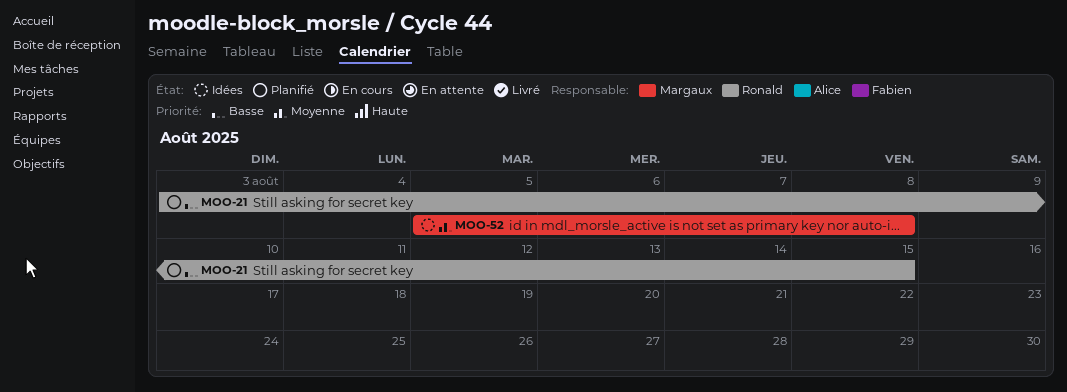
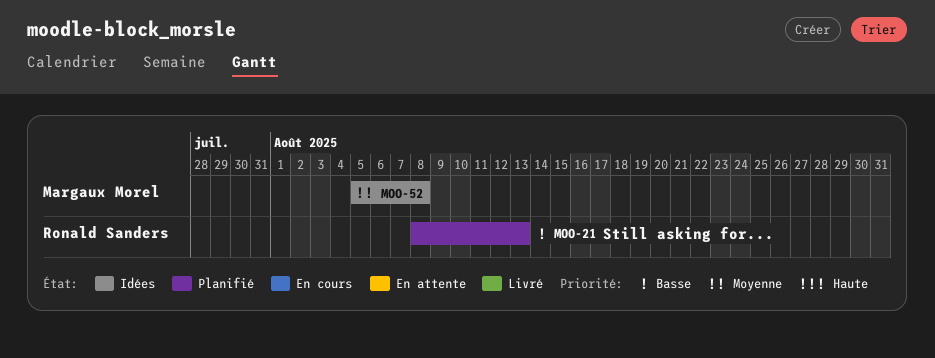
MOO-21, start: Aug 3 -> Aug 8
MOO-21, due: Aug 15 -> Aug 13

